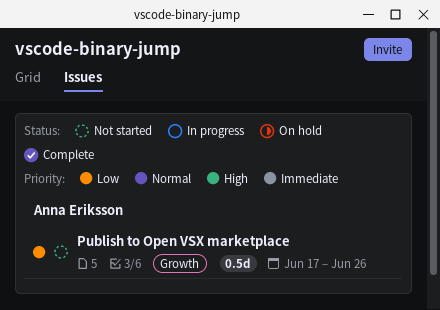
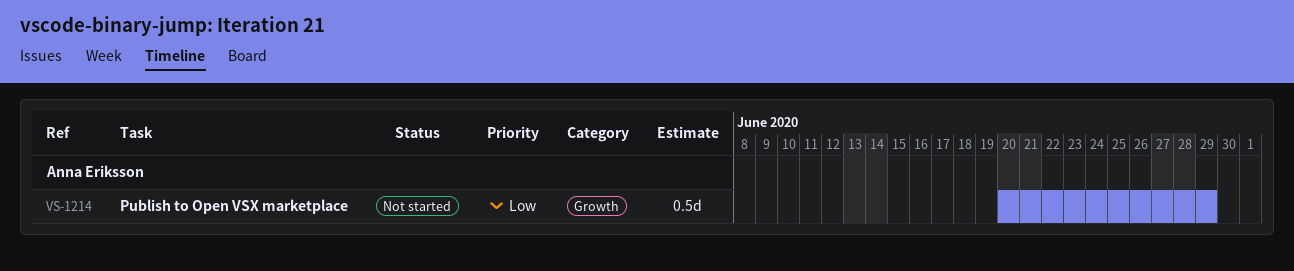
Publish to Open VSX marketplace, start: Jun 17 -> Jun 20
Publish to Open VSX marketplace, due: Jun 26 -> Jun 29

